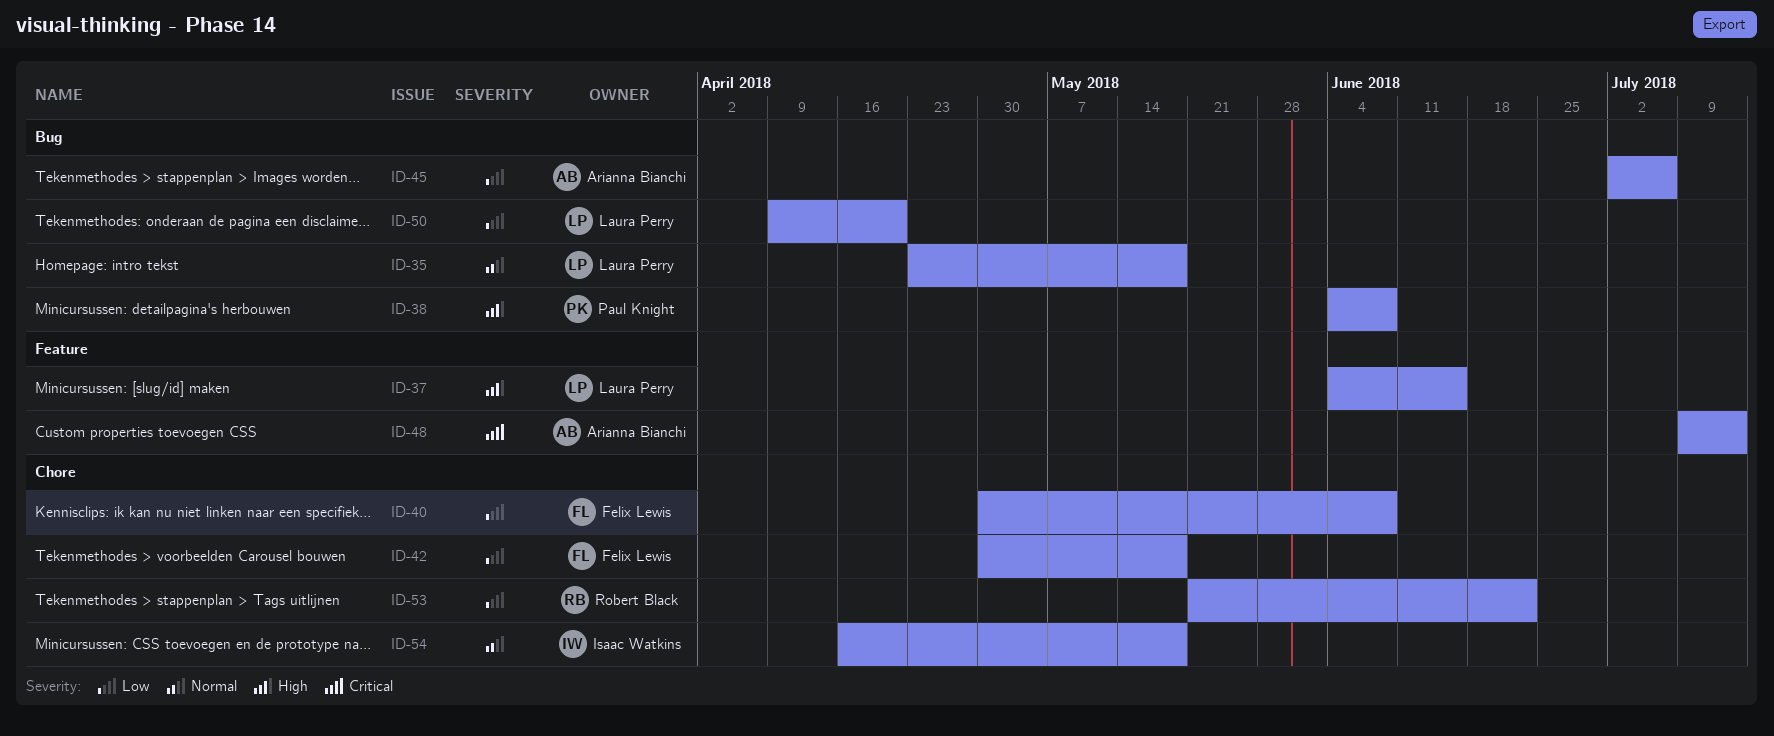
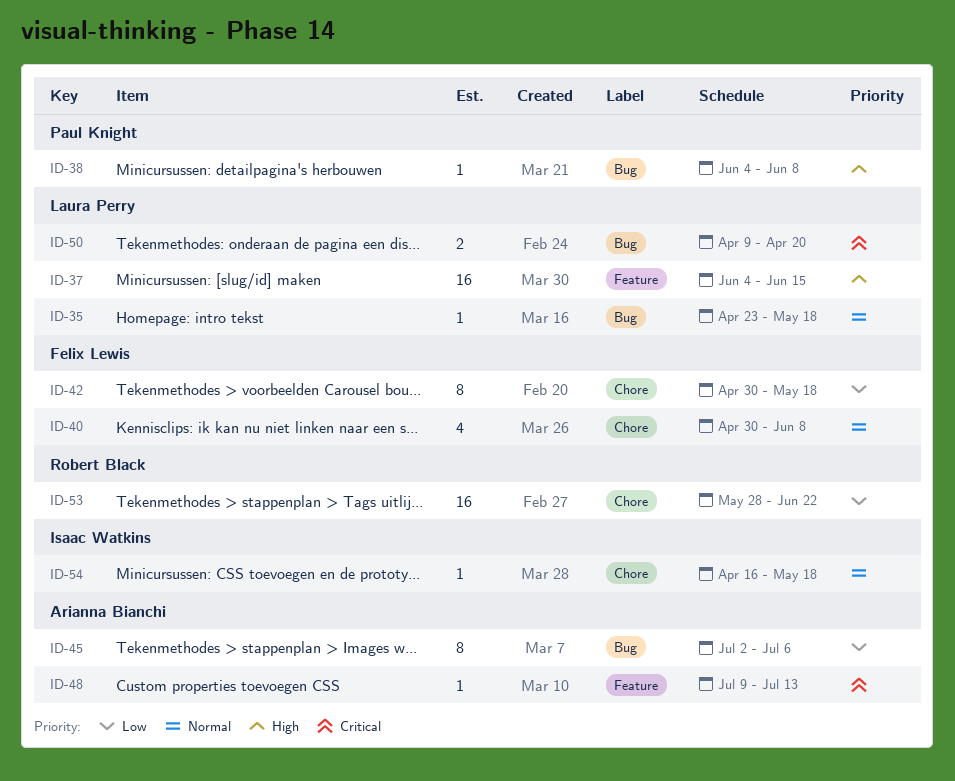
ID-40, priority: Low -> Normal
ID-50, priority: Low -> Critical
ID-53, start: May 21 -> May 28

